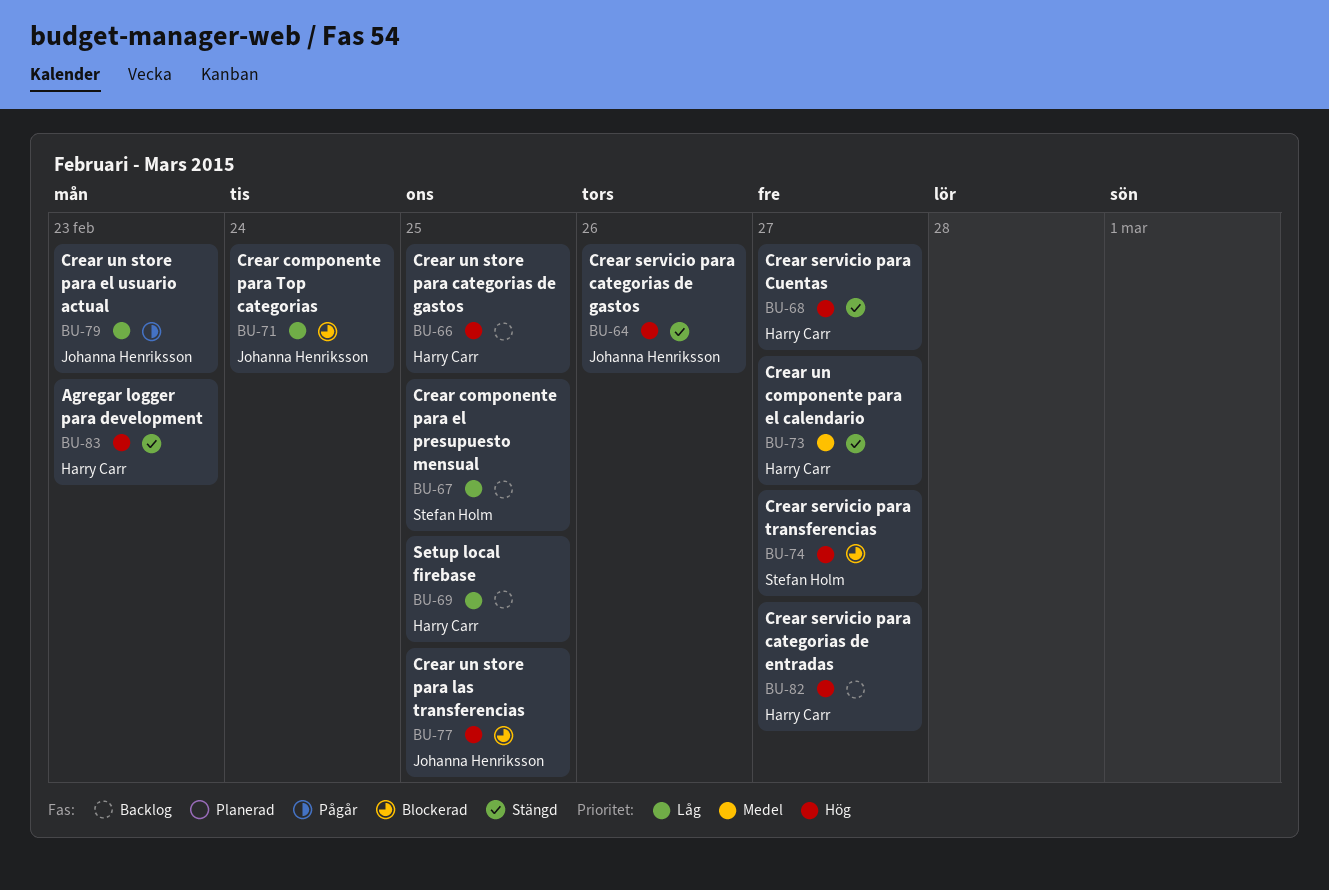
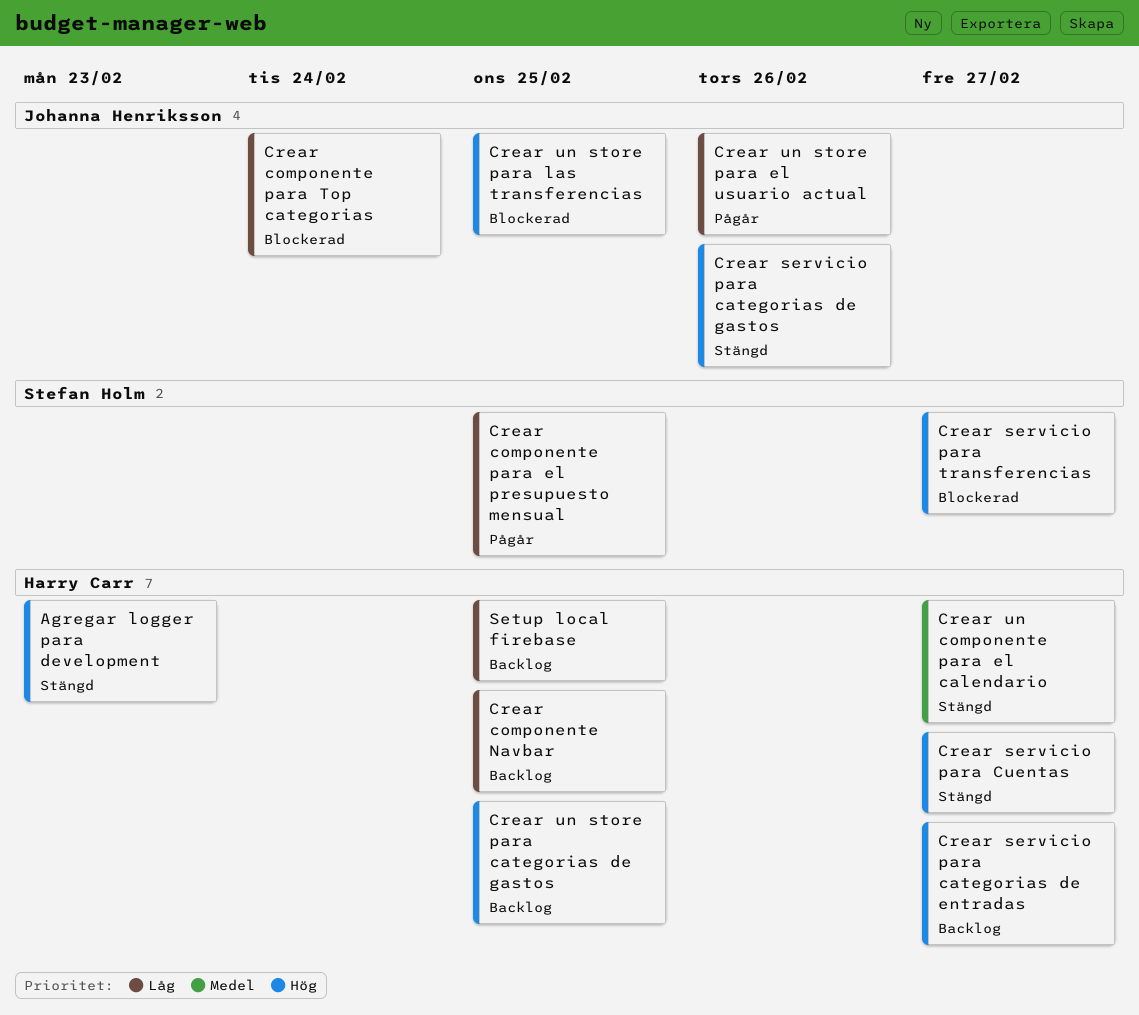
Crear componente Navbar: none -> present
Crear componente para el presupuesto mensual, status: Backlog -> Pågår
Crear un store para el usuario actual, due: Feb 23 -> Feb 26

